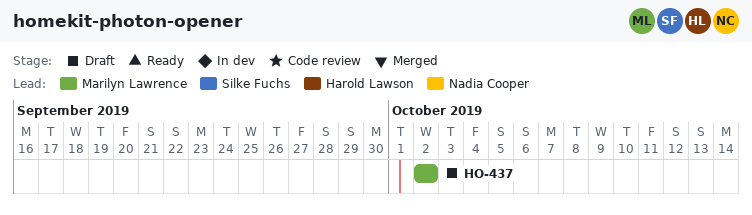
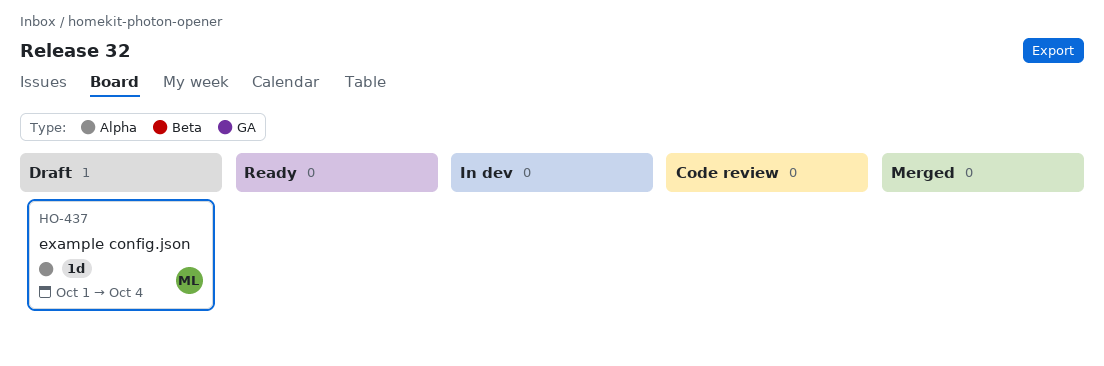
HO-437, start: Oct 2 -> Oct 1
HO-437, due: Oct 2 -> Oct 4

